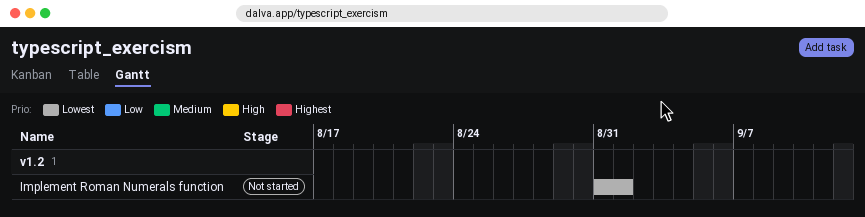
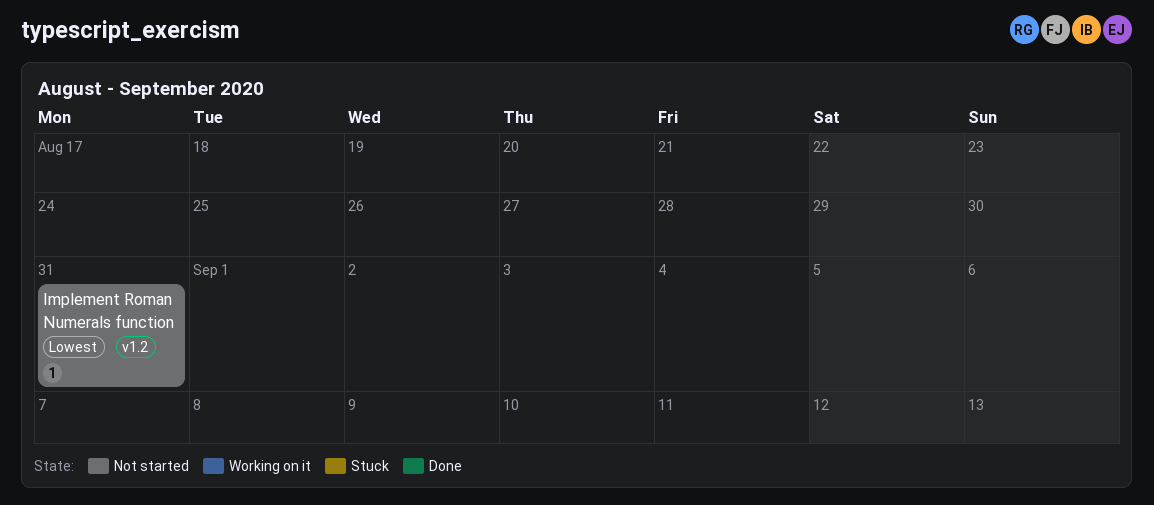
Implement Roman Numerals function, due: Sep 1 -> Aug 31

